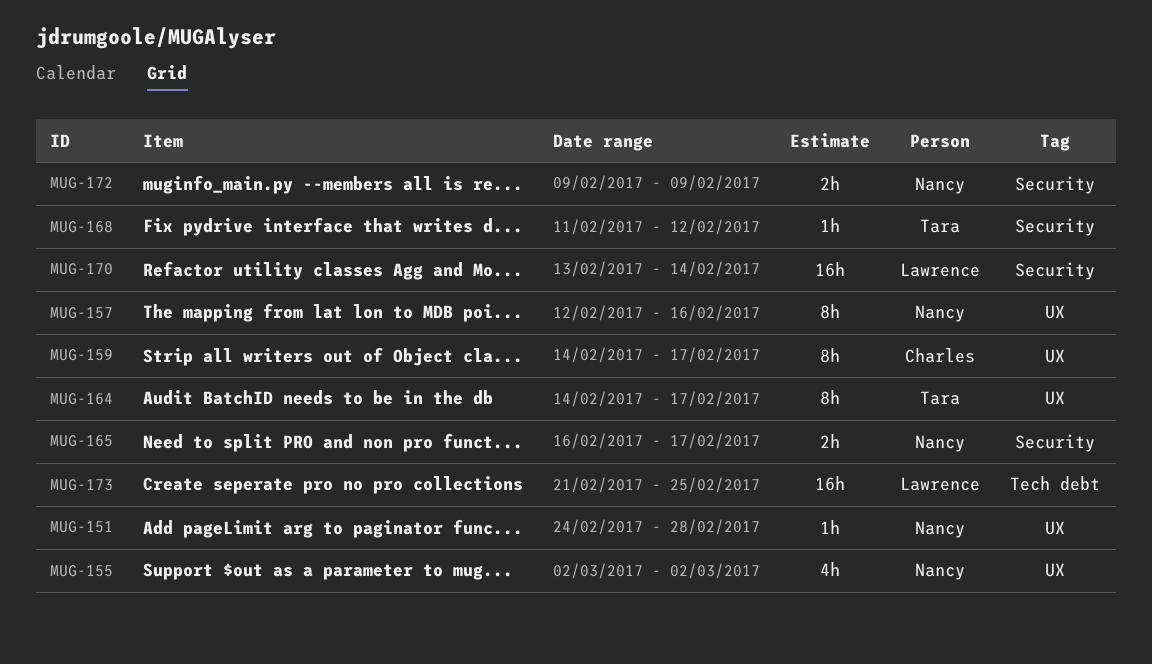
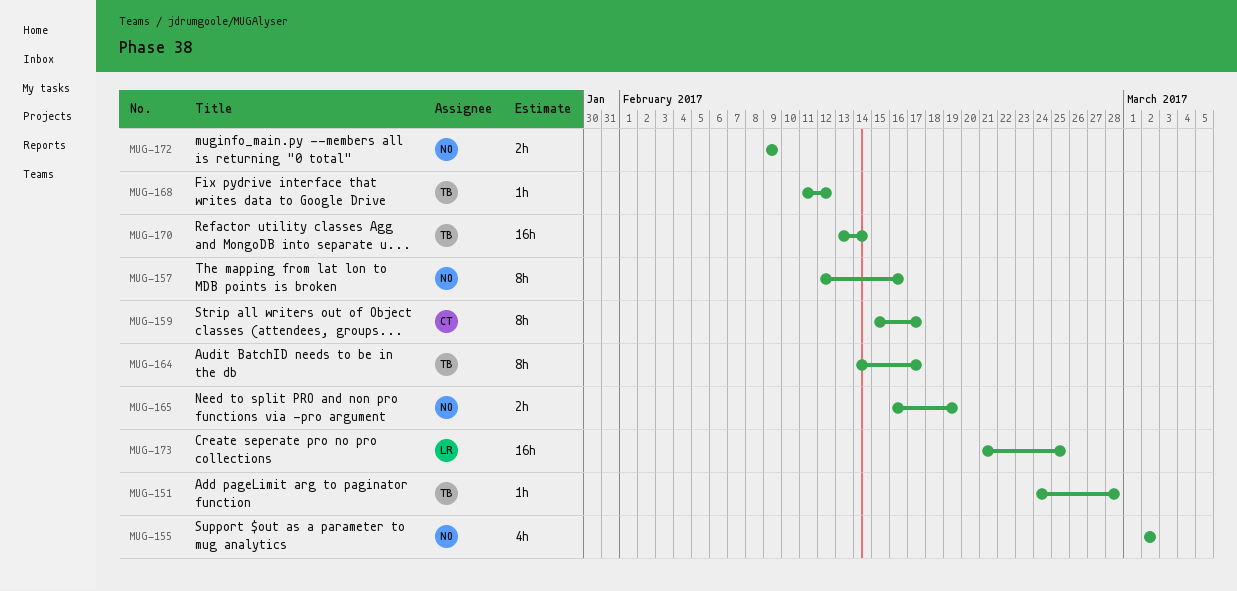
MUG-151, owner: Nancy -> Tara
MUG-159, start: Feb 14 -> Feb 15
MUG-165, due: Feb 17 -> Feb 19
MUG-170, owner: Lawrence -> Tara

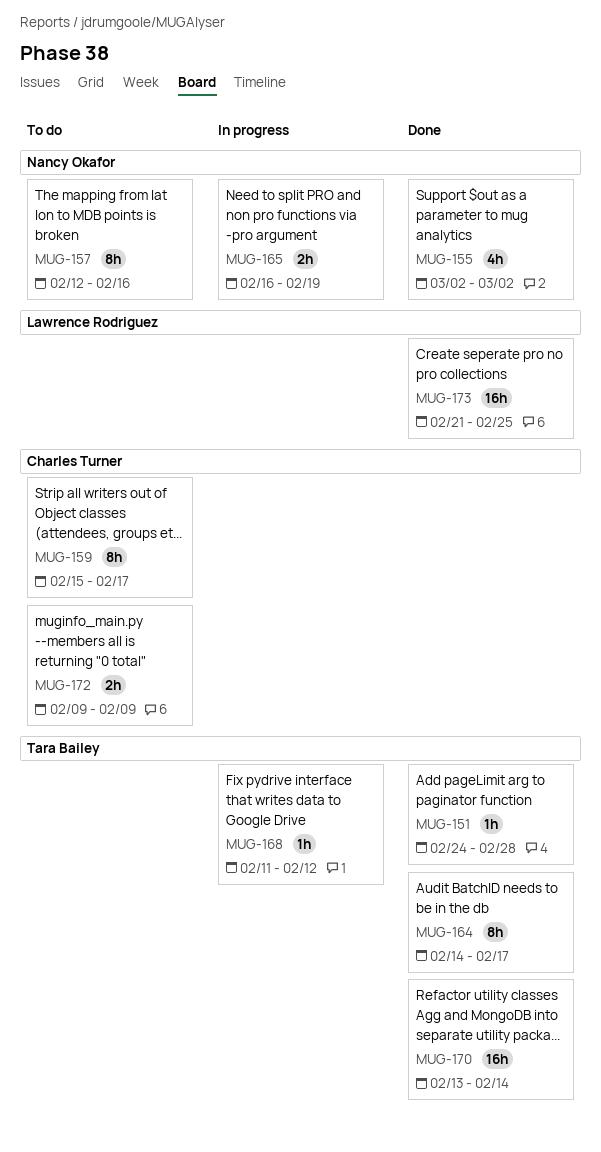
MUG-172, owner: Nancy Okafor -> Charles Turner

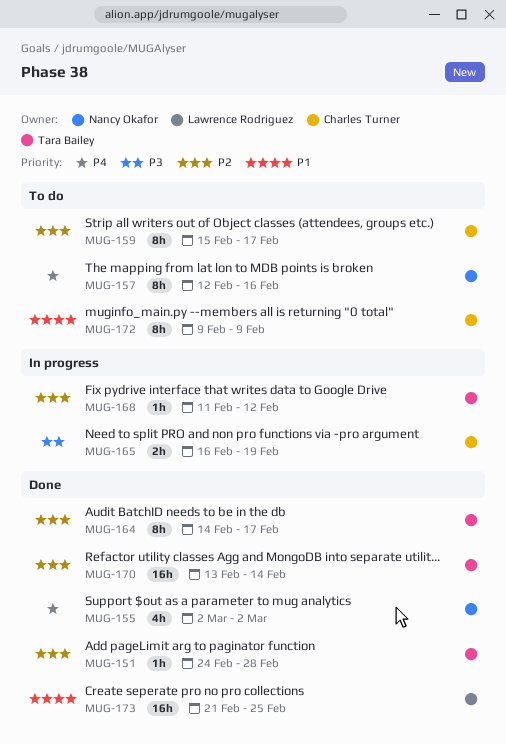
MUG-165, owner: Nancy Okafor -> Charles Turner
MUG-172, estimate: 2h -> 8h

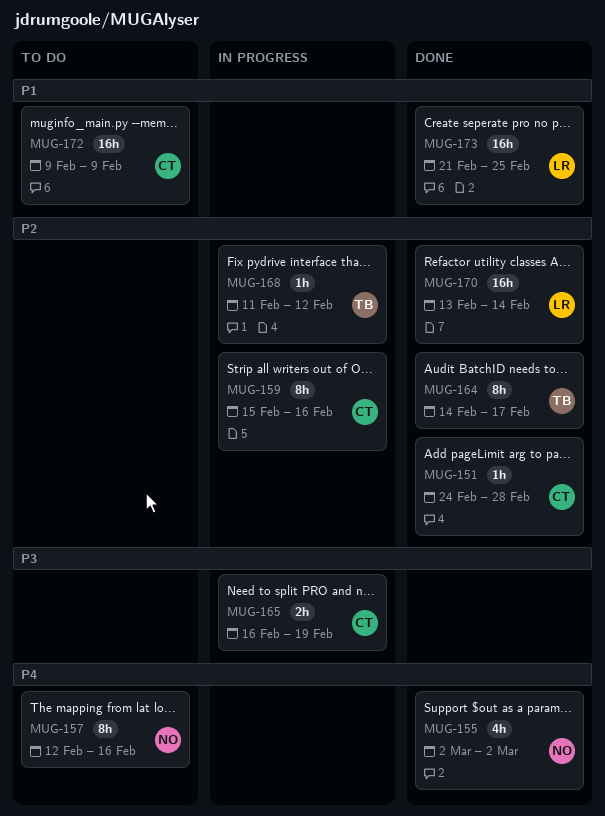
MUG-151, owner: Tara Bailey -> Charles Turner
MUG-159, status: To do -> In progress
MUG-159, due: Feb 17 -> Feb 16
MUG-170, owner: Tara Bailey -> Lawrence Rodriguez
MUG-172, estimate: 8h -> 16h

